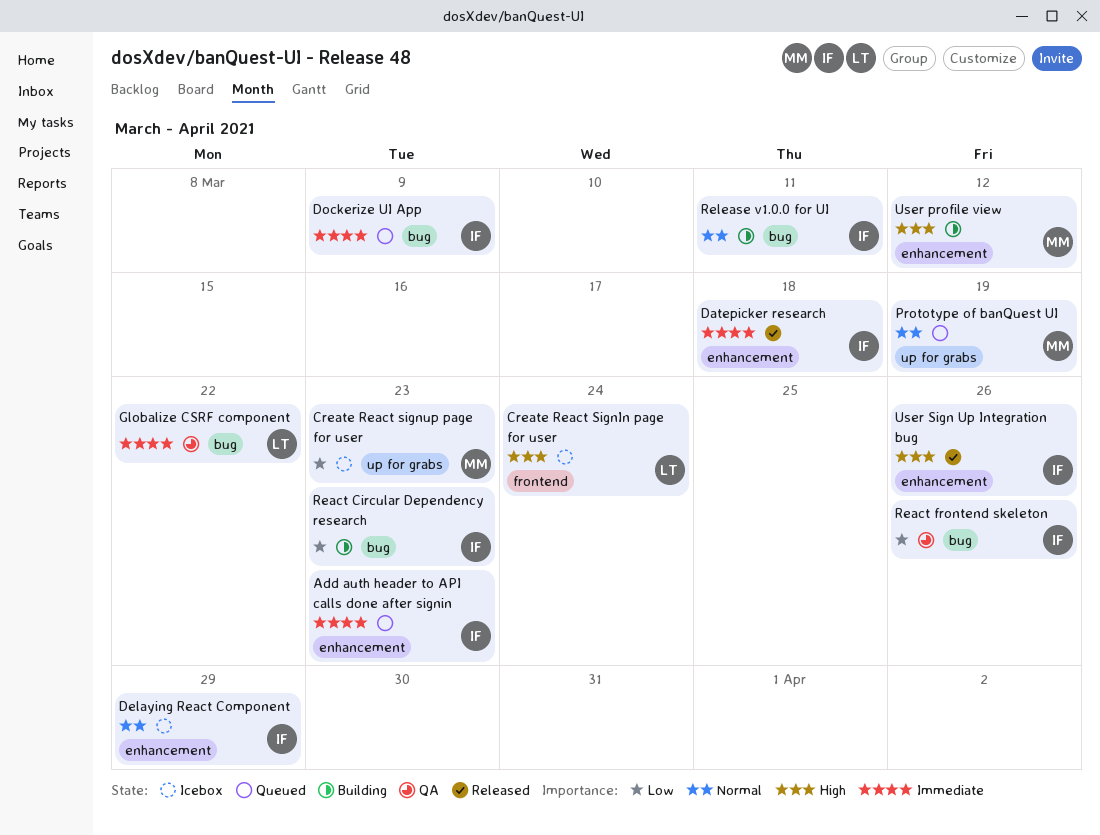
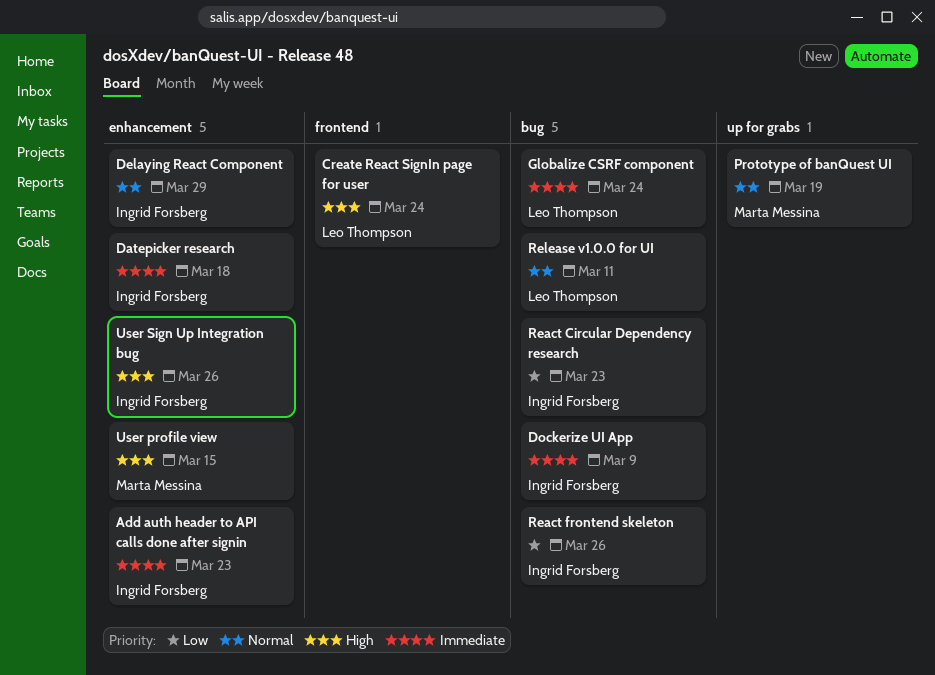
Create React signup page for user: present -> none
Globalize CSRF component, due: Mar 22 -> Mar 24
Release v1.0.0 for UI, owner: Ingrid Forsberg -> Leo Thompson
User profile view, due: Mar 12 -> Mar 15

